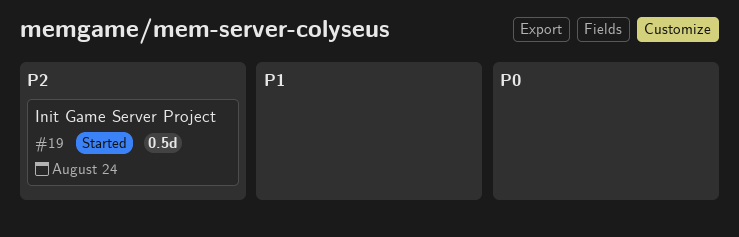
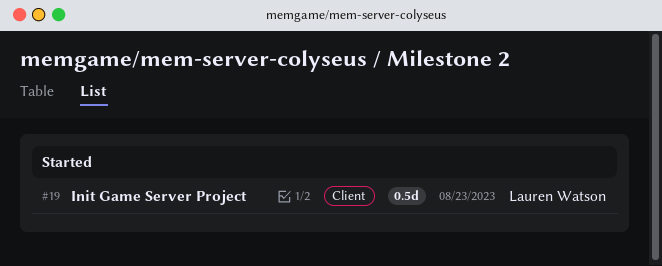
#19, due: Aug 24 -> Aug 23

